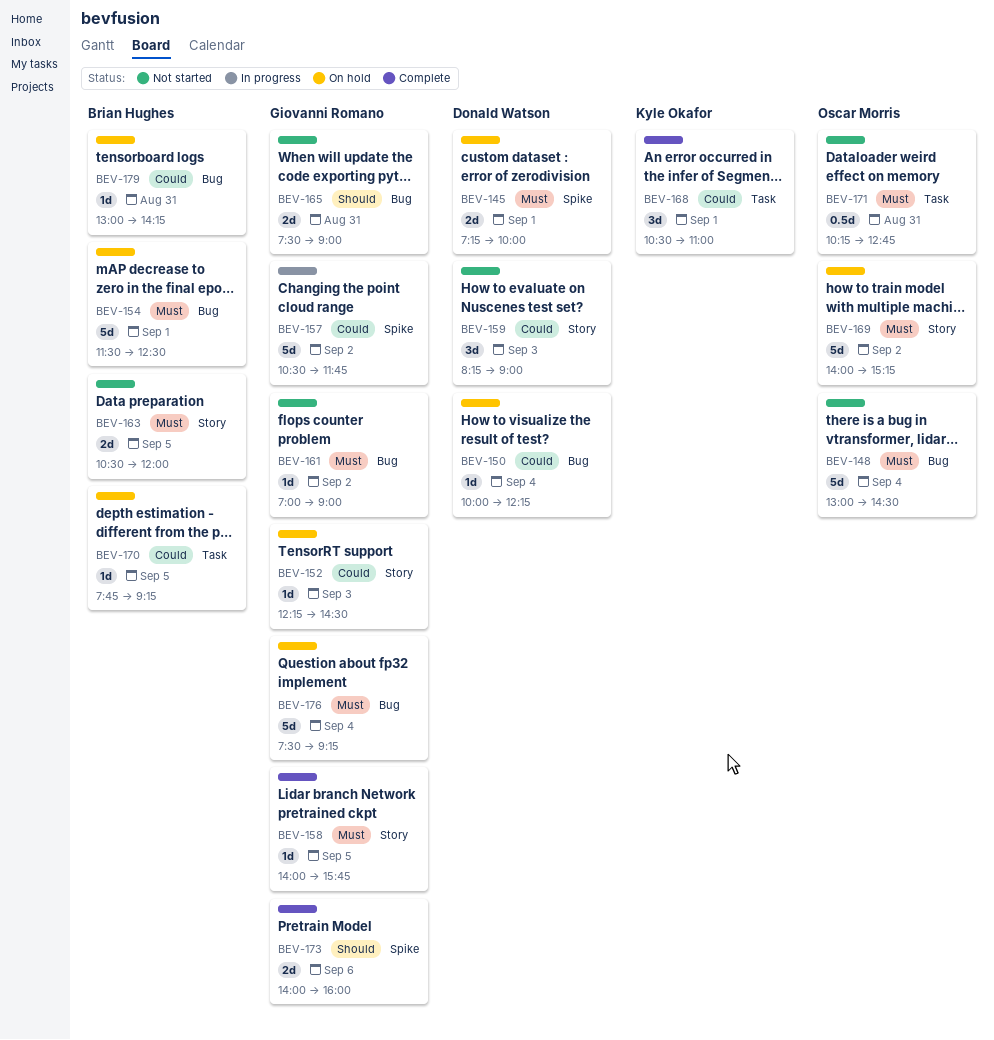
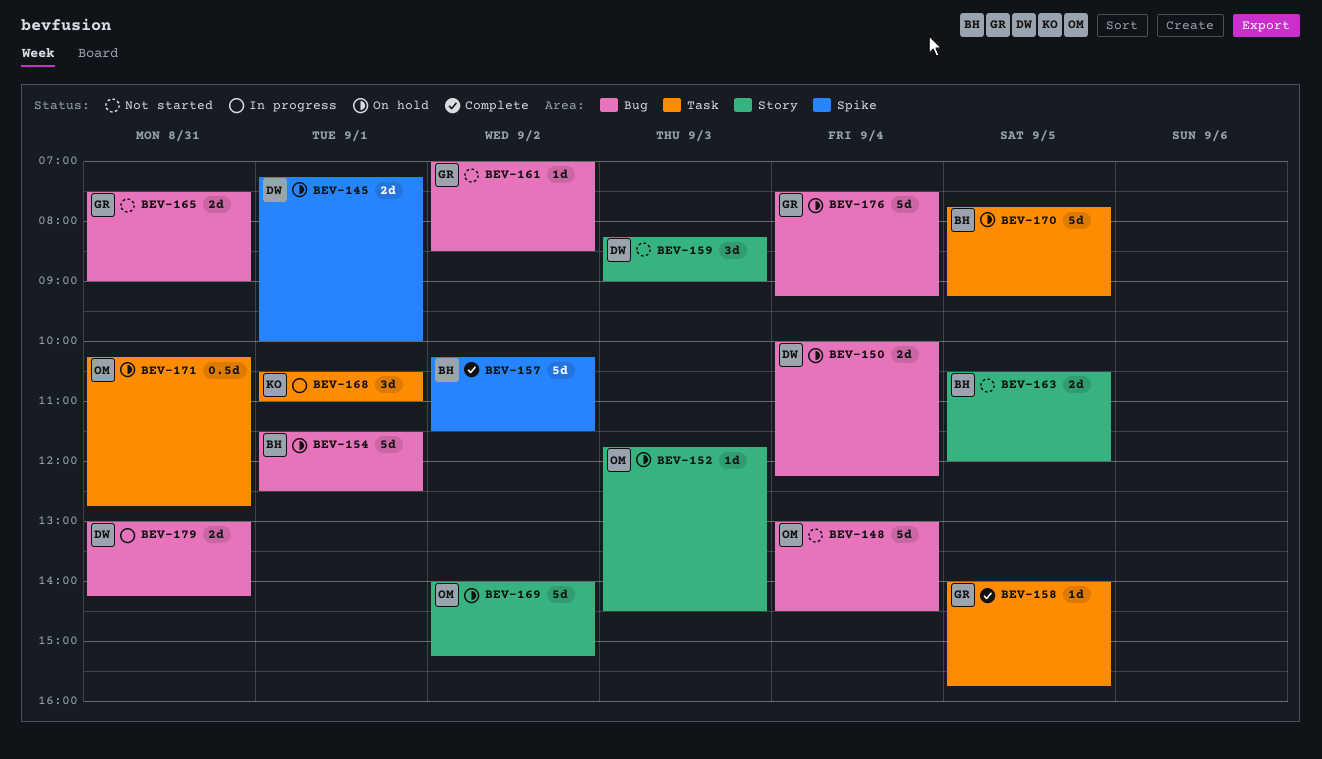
BEV-150, estimate: 1d -> 2d
BEV-152, owner: Giovanni Romano -> Oscar Morris
BEV-152, begins: 12:15 -> 11:45
BEV-157, status: In progress -> Complete
BEV-157, owner: Giovanni Romano -> Brian Hughes
BEV-157, begins: 10:30 -> 10:15
BEV-157, ends: 11:45 -> 11:30
BEV-158, label: Story -> Task
BEV-161, ends: 09:00 -> 08:30
BEV-168, status: Complete -> In progress
BEV-170, estimate: 1d -> 5d
BEV-171, status: Not started -> On hold
BEV-173: present -> none
BEV-179, status: On hold -> In progress
BEV-179, owner: Brian Hughes -> Donald Watson
BEV-179, estimate: 1d -> 2d

